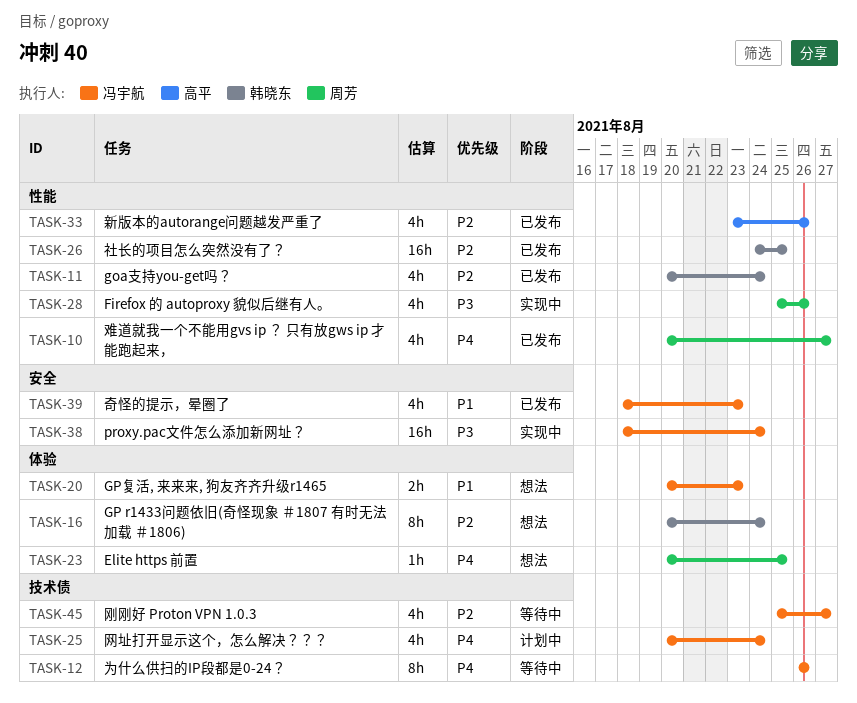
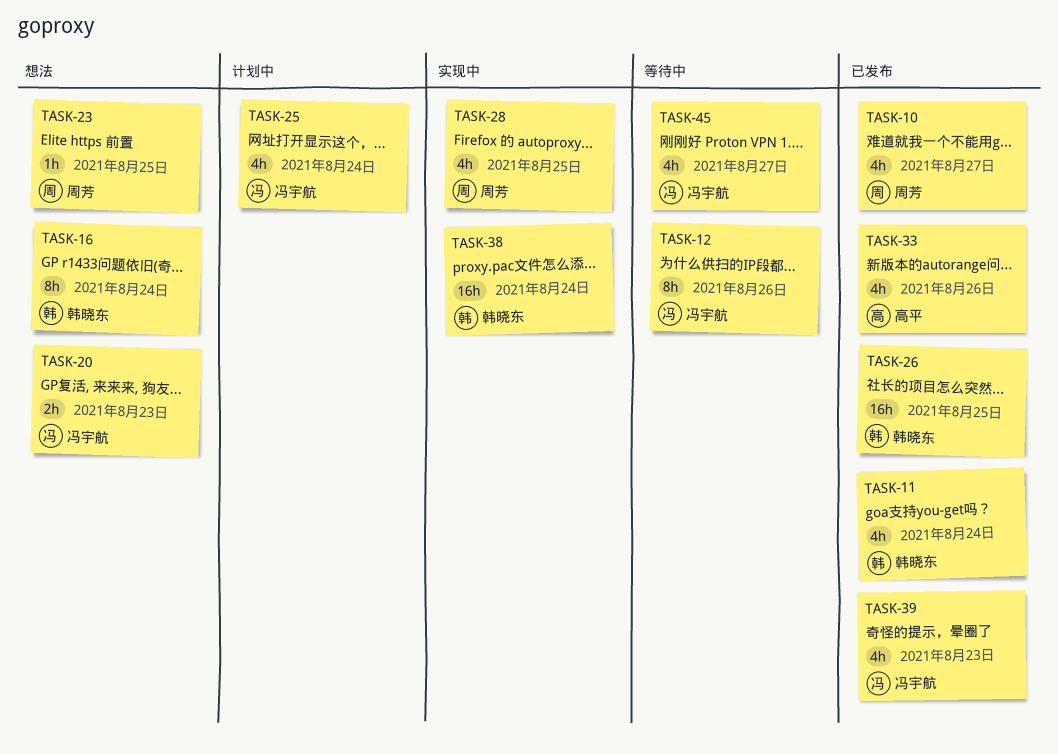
TASK-28, due: Aug 26 -> Aug 25
TASK-38, owner: 冯宇航 -> 韩晓东

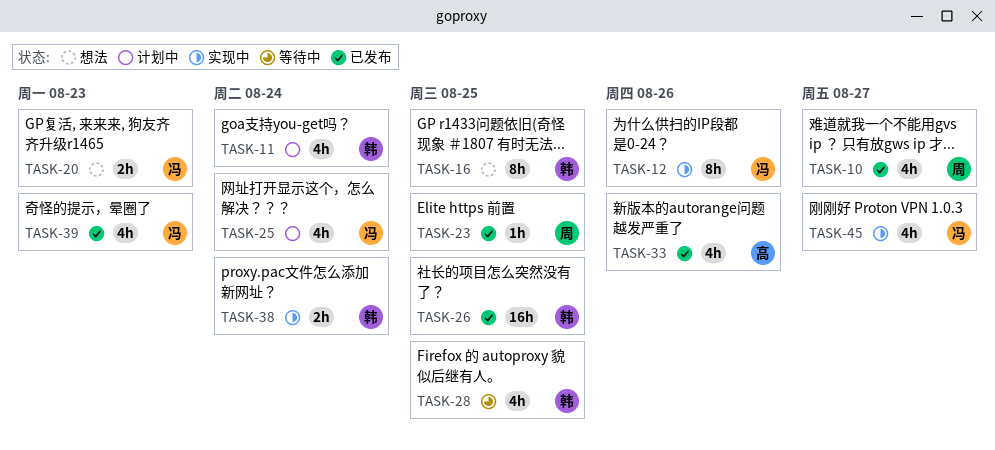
TASK-11, status: 已发布 -> 计划中
TASK-12, status: 等待中 -> 实现中
TASK-16, due: Aug 24 -> Aug 25
TASK-23, status: 想法 -> 已发布
TASK-28, status: 实现中 -> 等待中
TASK-28, owner: 周芳 -> 韩晓东
TASK-38, estimate: 16h -> 2h
TASK-45, status: 等待中 -> 实现中

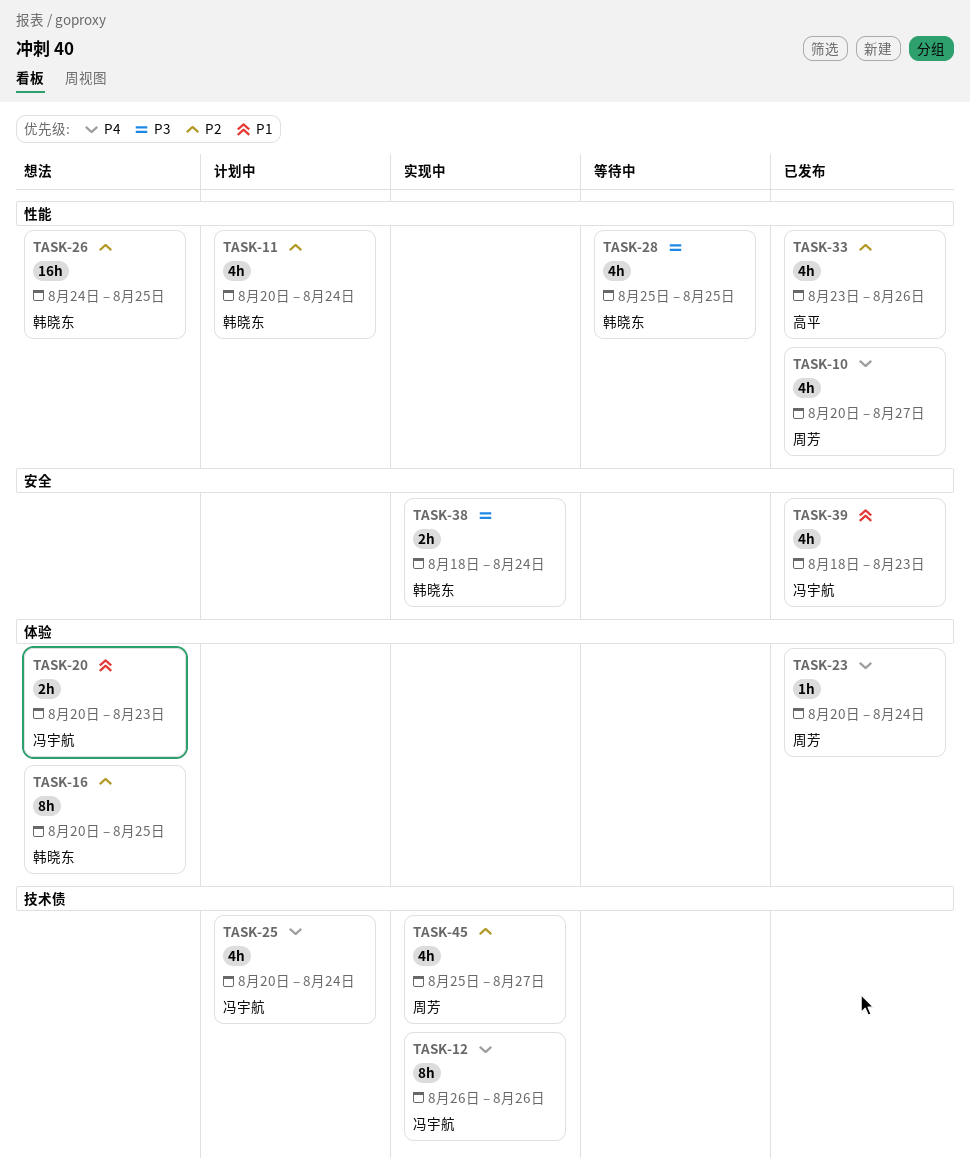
TASK-23, due: Aug 25 -> Aug 24
TASK-26, status: 已发布 -> 想法
TASK-45, owner: 冯宇航 -> 周芳

